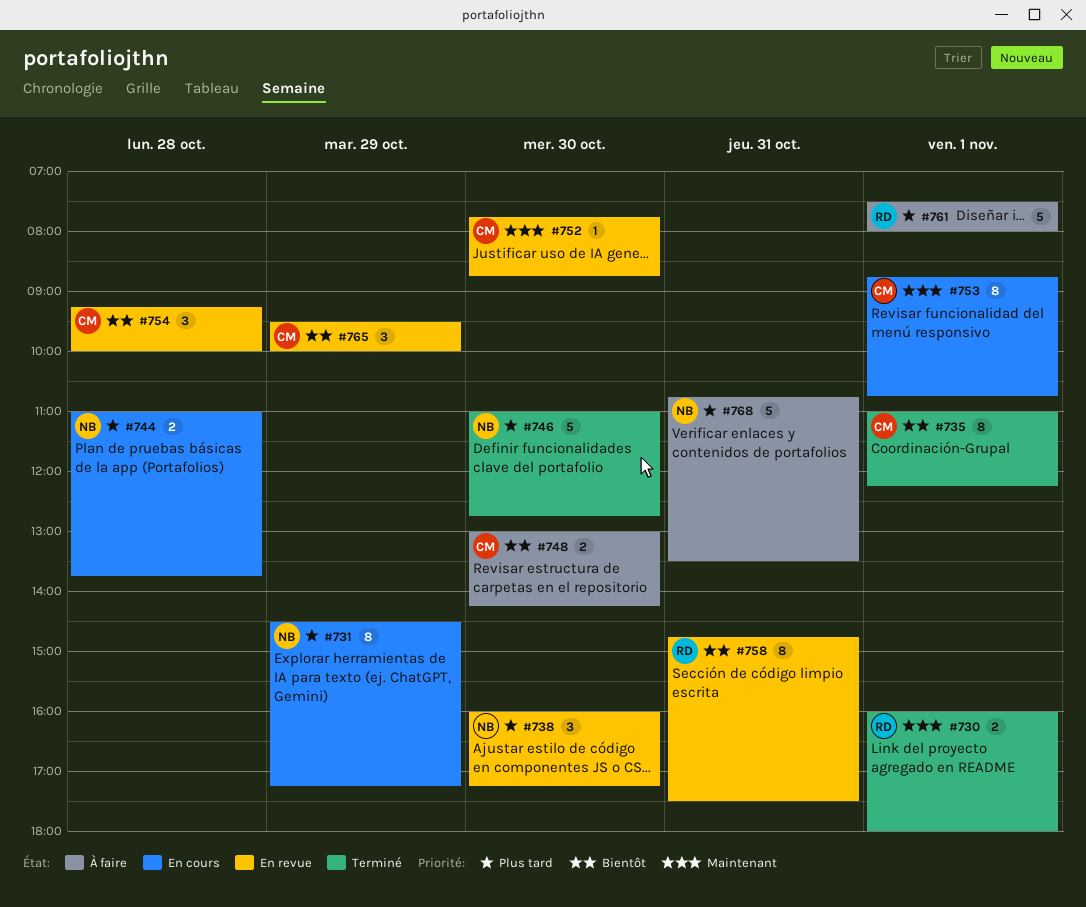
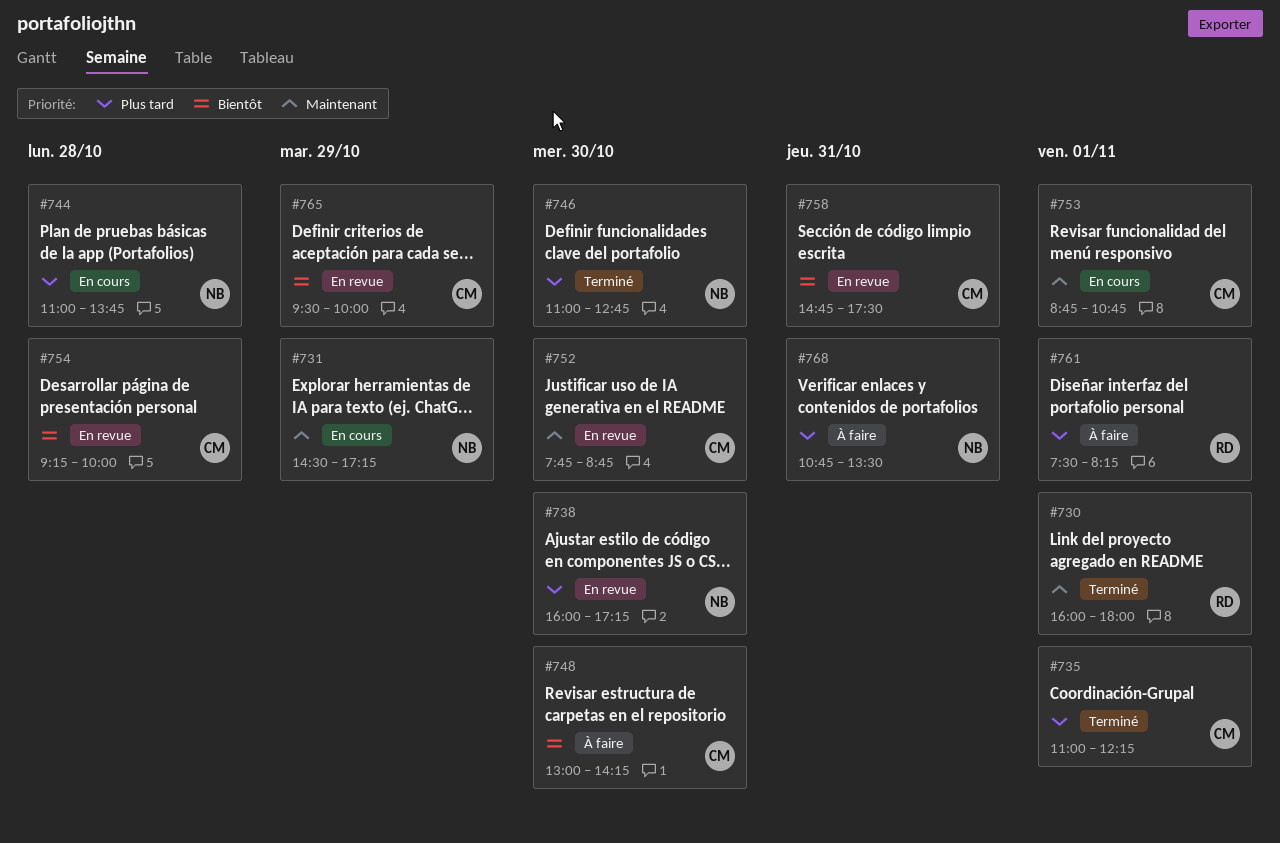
#731, priority: Plus tard -> Maintenant
#735, priority: Bientôt -> Plus tard
#758, owner: RD -> CM
#761, ends: 08:00 -> 08:15

